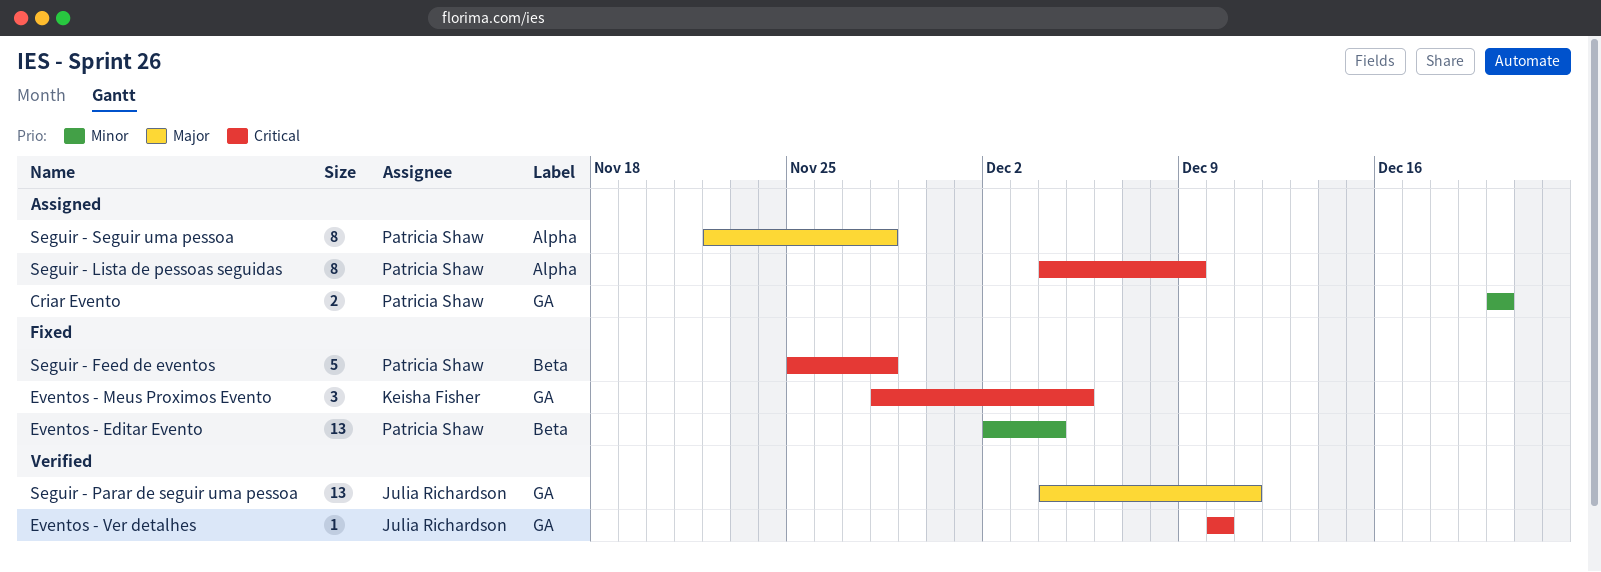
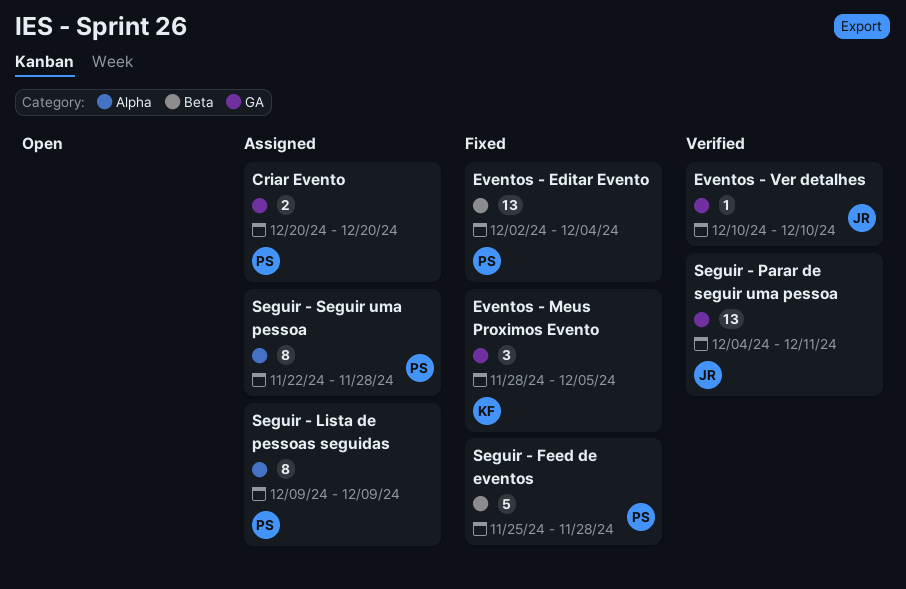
Seguir - Lista de pessoas seguidas, start: Dec 4 -> Dec 9

